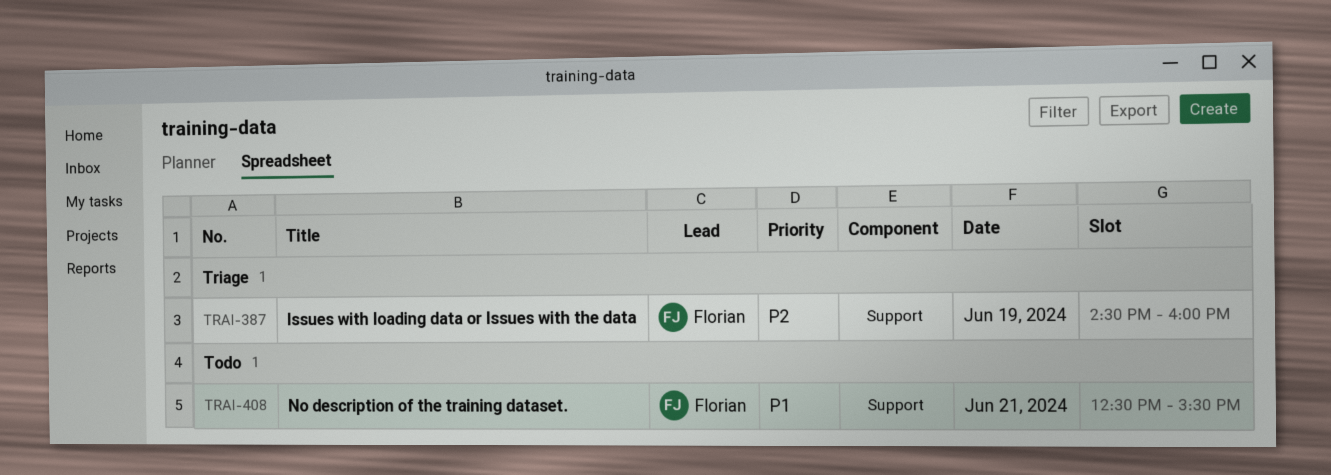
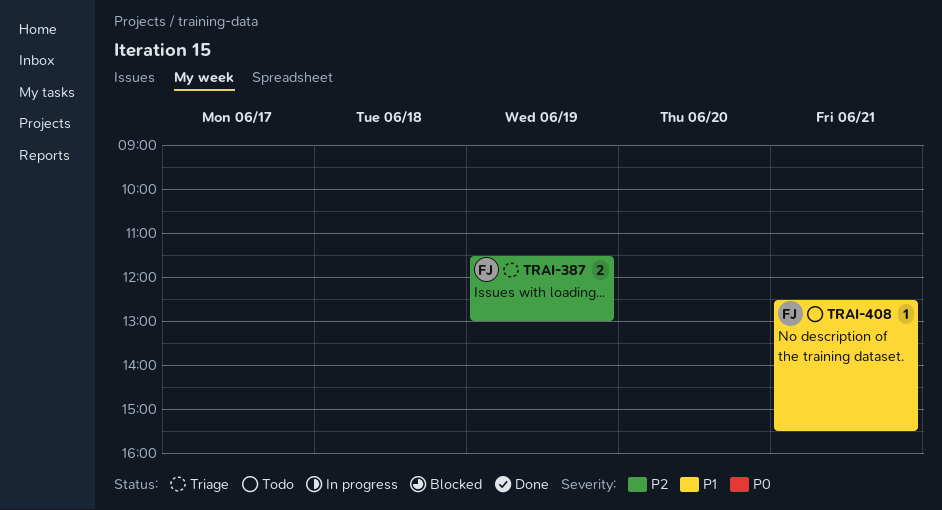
TRAI-387, begins: 14:30 -> 11:30
TRAI-387, ends: 16:00 -> 13:00

